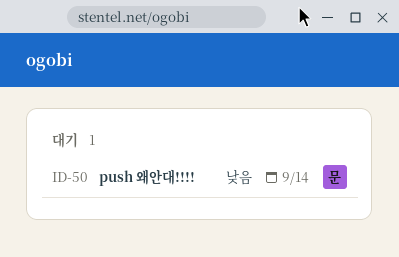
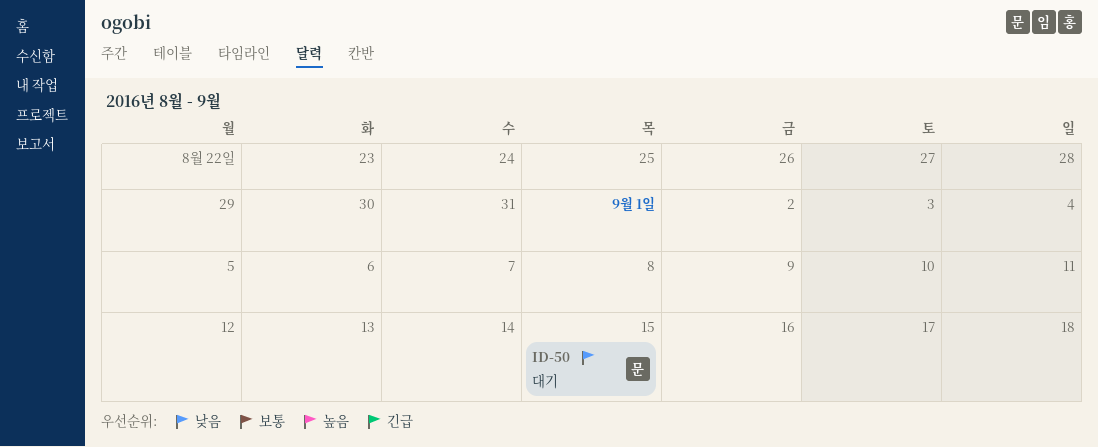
ID-50, due: Sep 14 -> Sep 15

